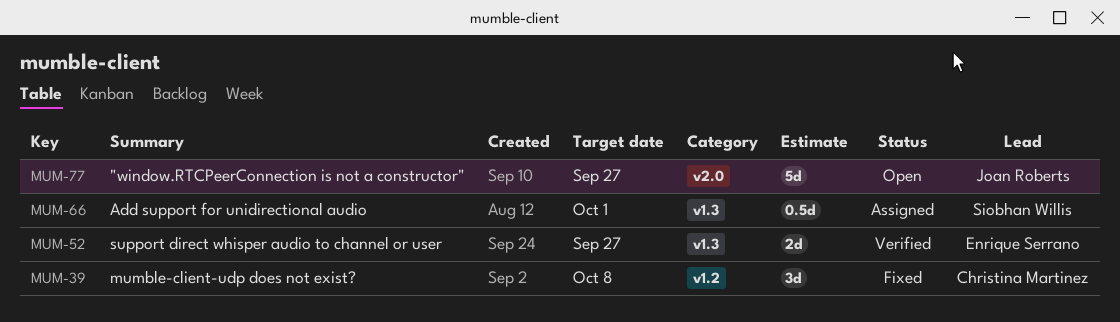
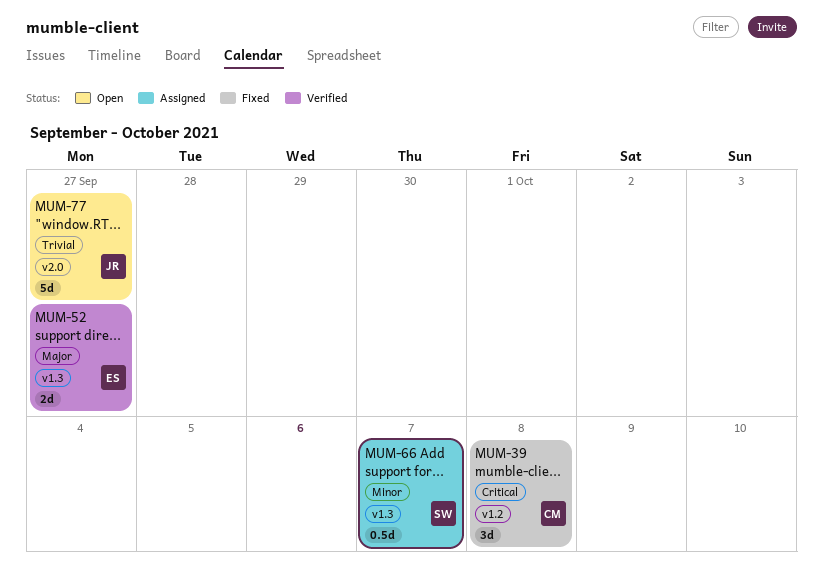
MUM-66, due: Oct 1 -> Oct 7

